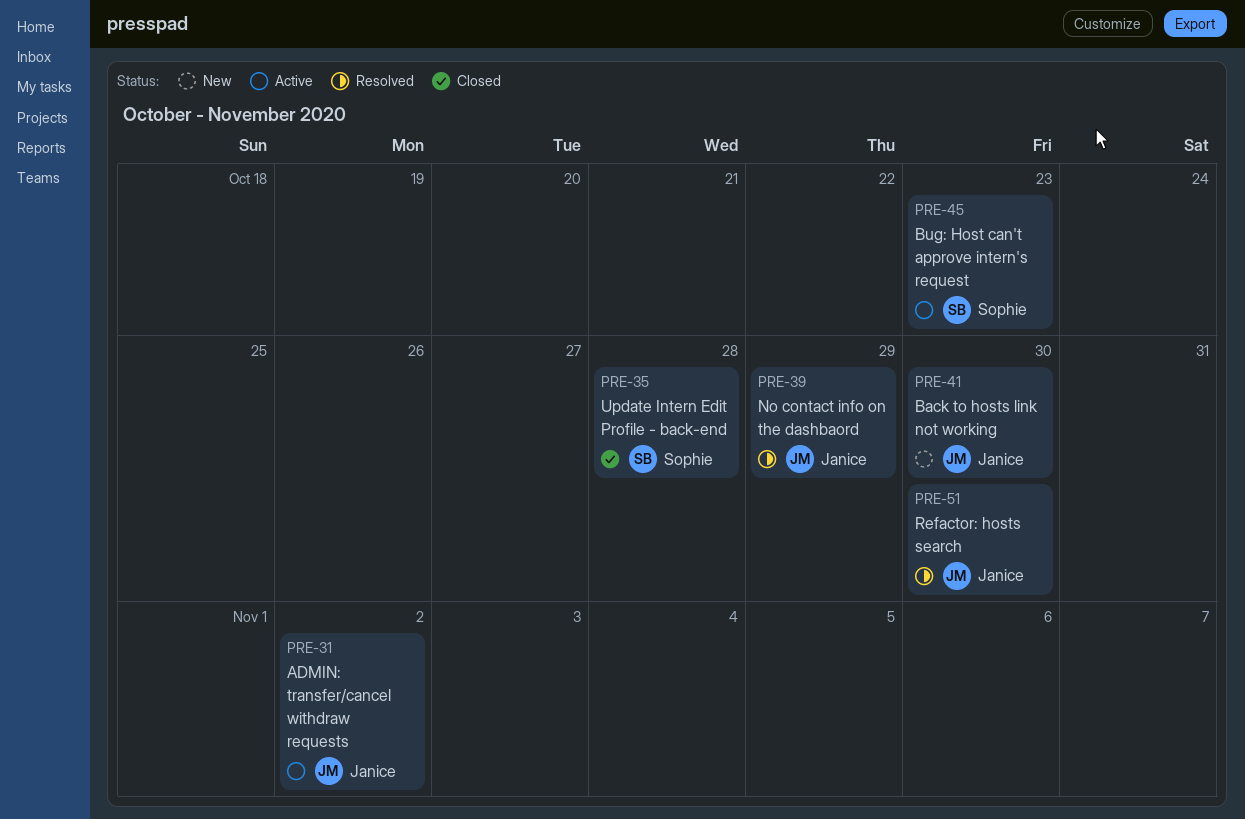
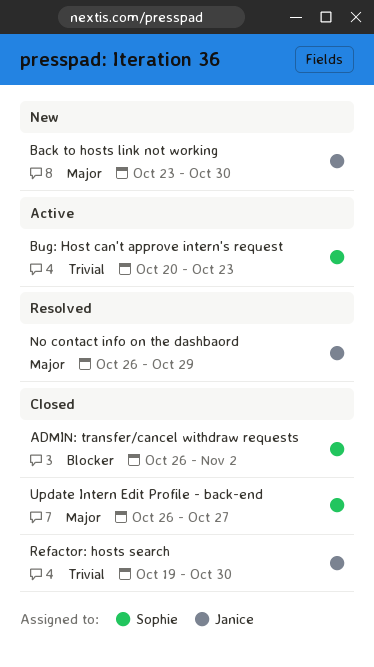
ADMIN: transfer/cancel withdraw requests, status: Active -> Closed
ADMIN: transfer/cancel withdraw requests, owner: Janice -> Sophie
Refactor: hosts search, status: Resolved -> Closed
Update Intern Edit Profile - back-end, due: Oct 28 -> Oct 27

